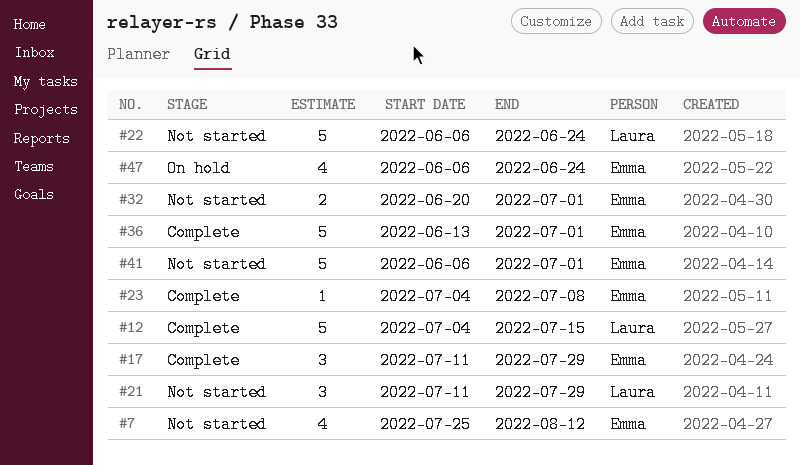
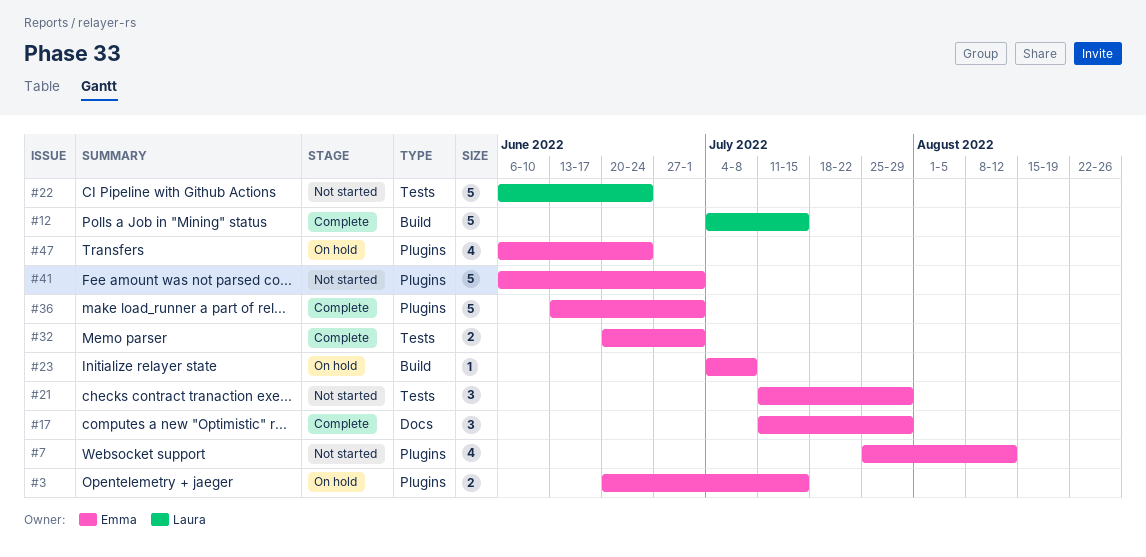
#3: none -> present
#21, owner: Laura -> Emma
#23, status: Complete -> On hold
#32, status: Not started -> Complete

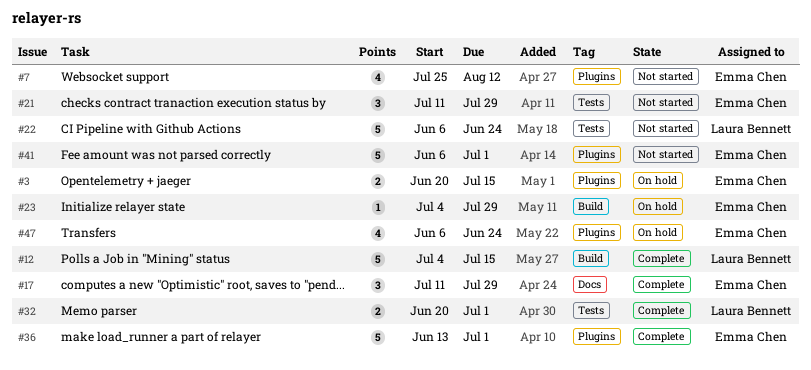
#23, due: Jul 8 -> Jul 29
#32, owner: Emma Chen -> Laura Bennett

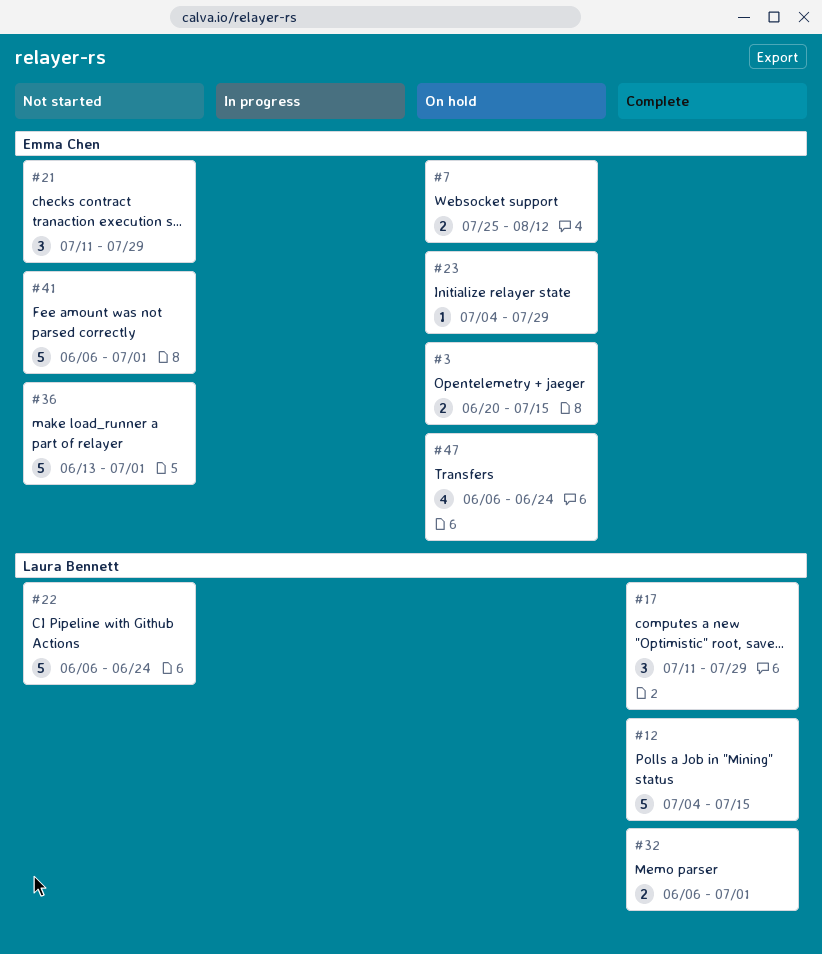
#7, status: Not started -> On hold
#7, estimate: 4 -> 2
#17, owner: Emma Chen -> Laura Bennett
#32, start: Jun 20 -> Jun 6
#36, status: Complete -> Not started

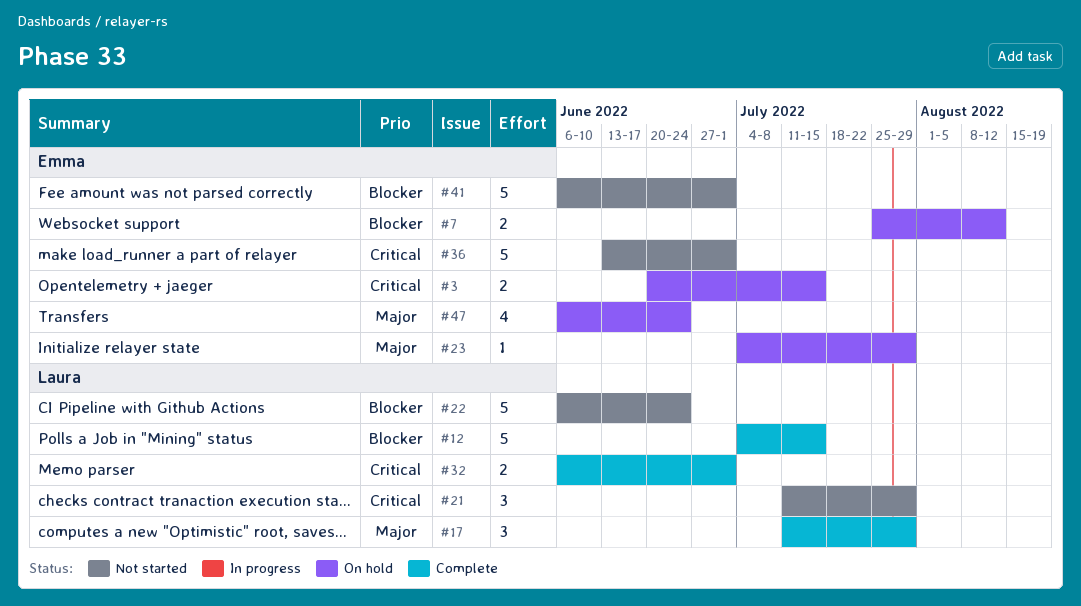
#21, owner: Emma Chen -> Laura Bennett

